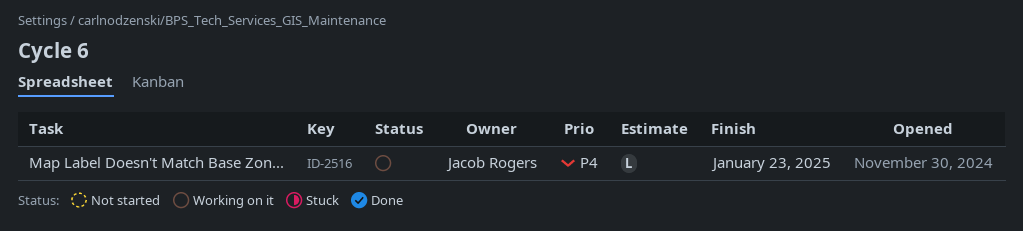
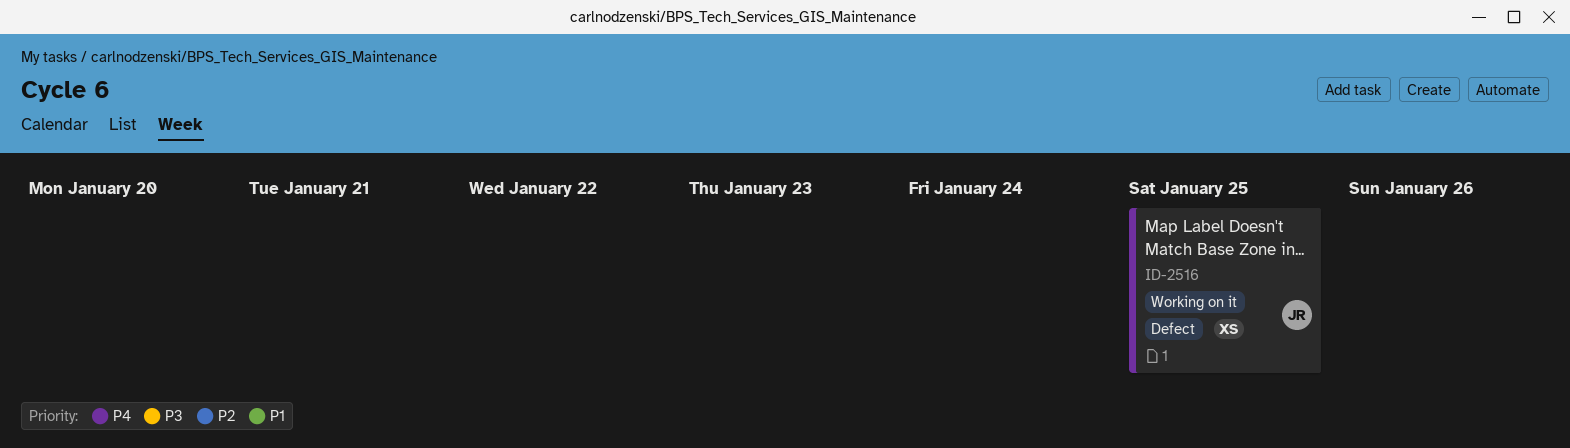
ID-2516, estimate: L -> XS
ID-2516, due: Jan 23 -> Jan 25

